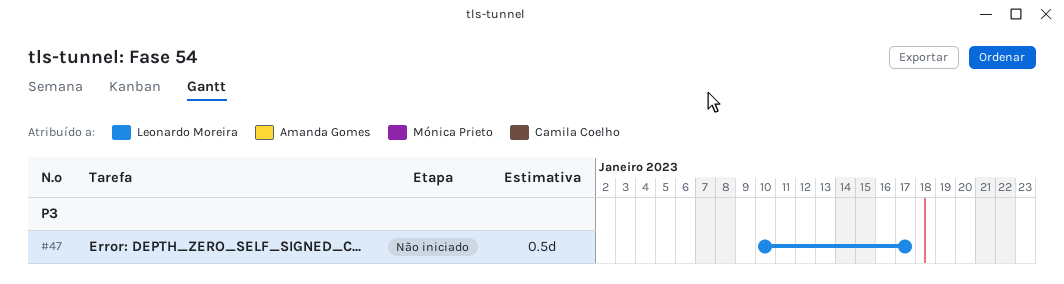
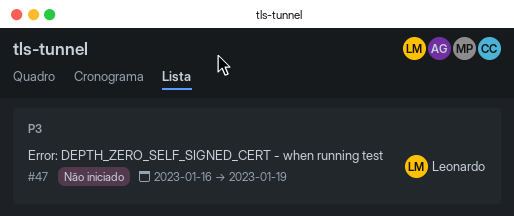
#47, start: Jan 10 -> Jan 16
#47, due: Jan 17 -> Jan 19

